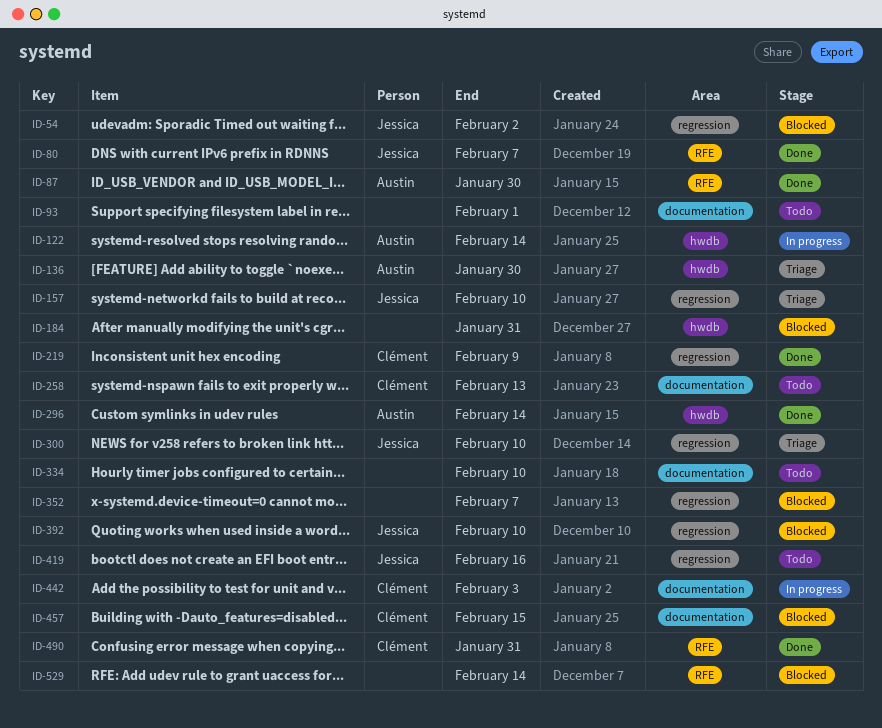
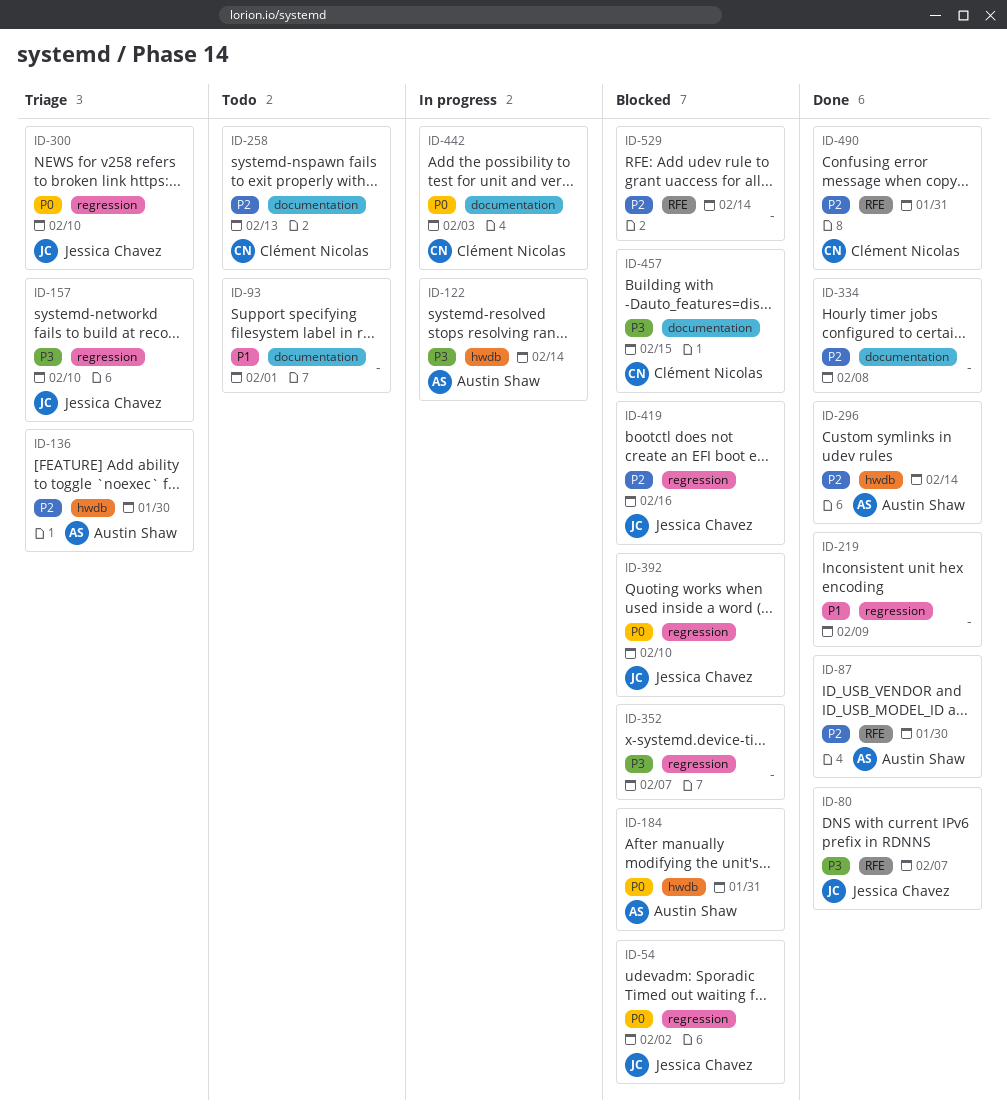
ID-184, owner: none -> Austin Shaw
ID-219, owner: Clément Nicolas -> none
ID-334, status: Todo -> Done
ID-334, due: Feb 10 -> Feb 8
ID-419, status: Todo -> Blocked

